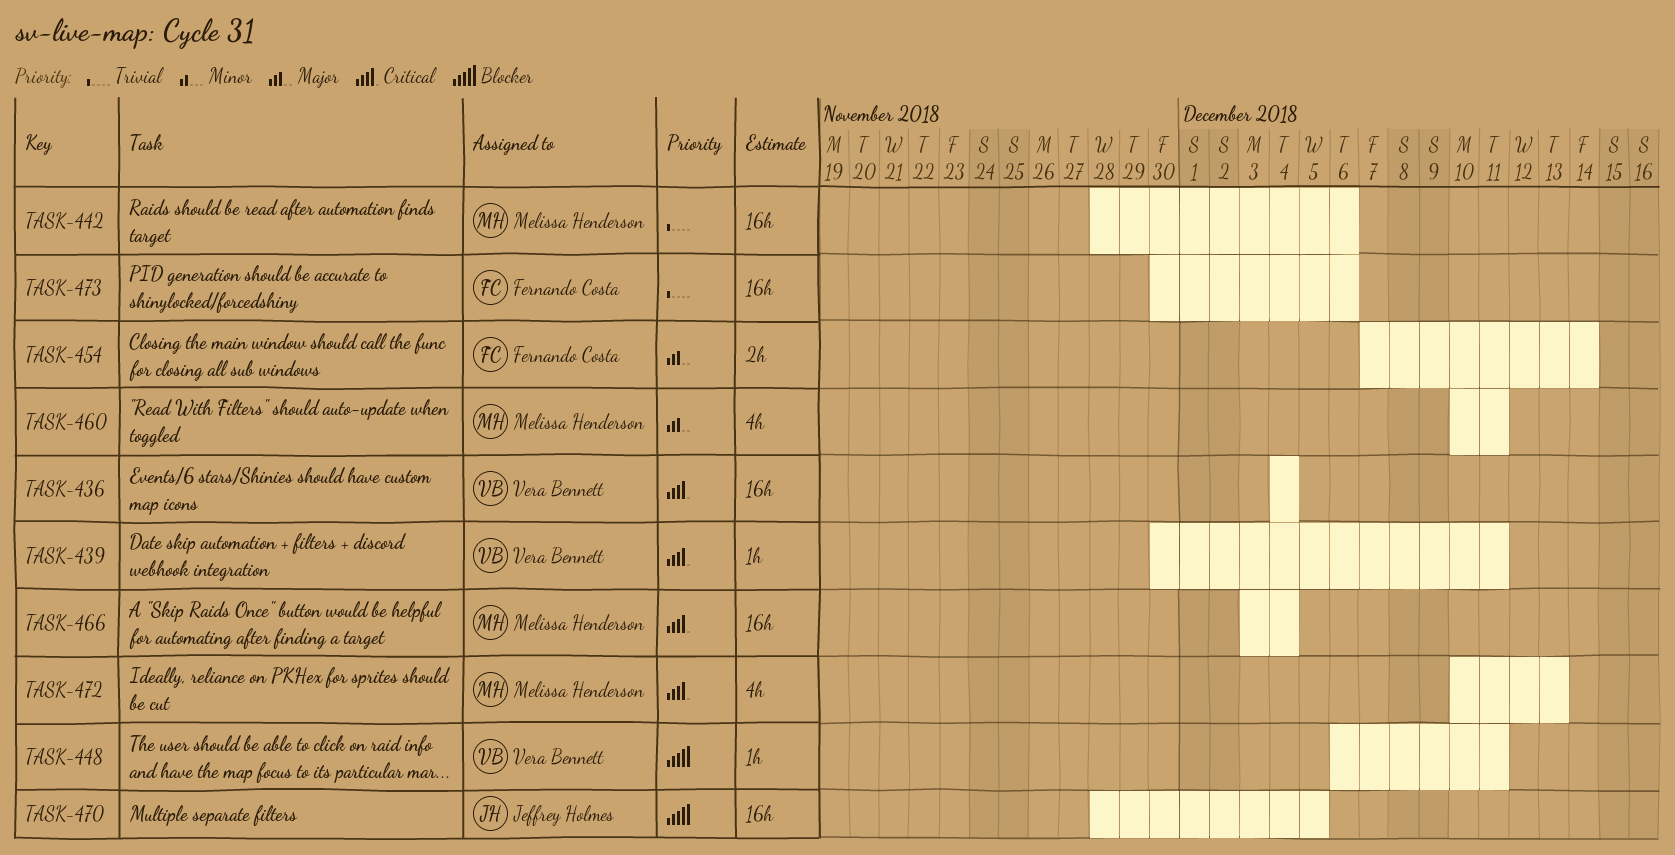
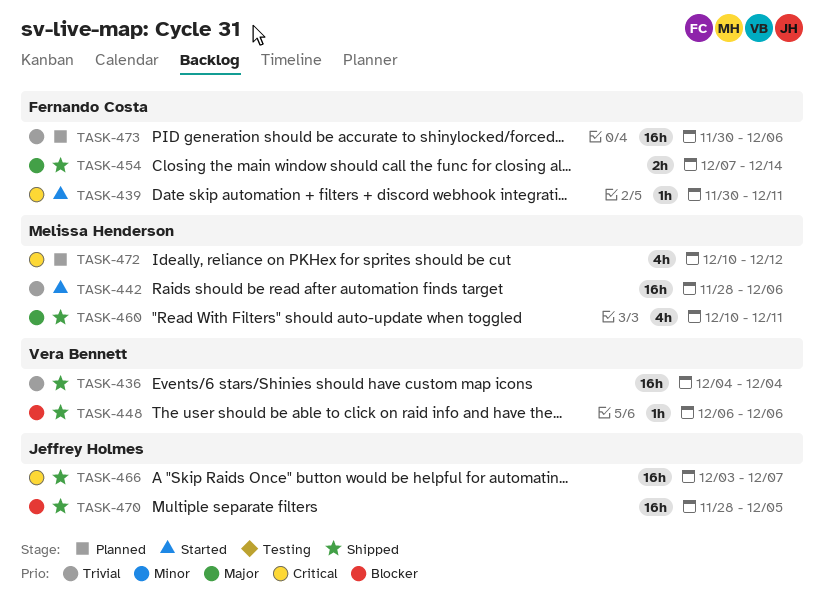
TASK-436, priority: Critical -> Trivial
TASK-439, owner: Vera Bennett -> Fernando Costa
TASK-448, due: Dec 11 -> Dec 6
TASK-466, owner: Melissa Henderson -> Jeffrey Holmes
TASK-466, due: Dec 4 -> Dec 7
TASK-472, due: Dec 13 -> Dec 12

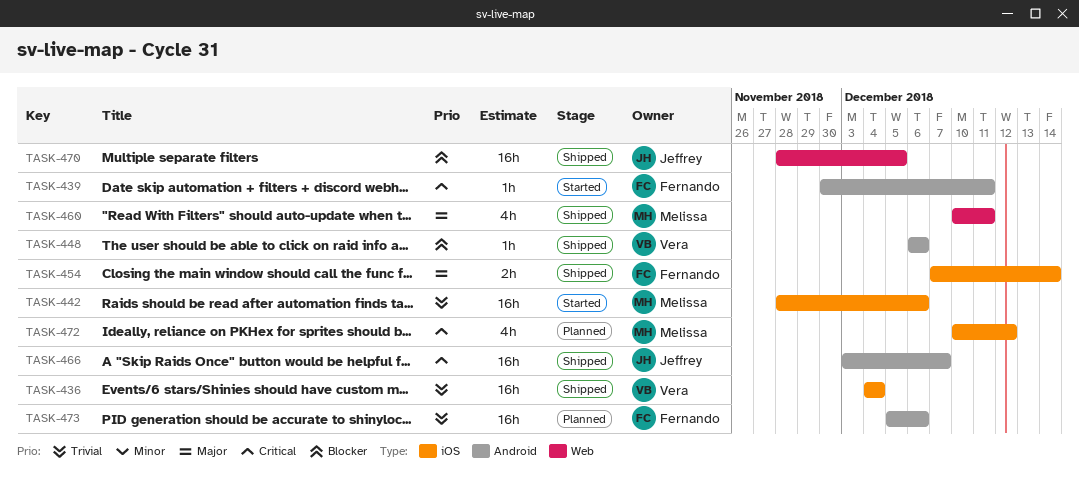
TASK-473, start: Nov 30 -> Dec 5

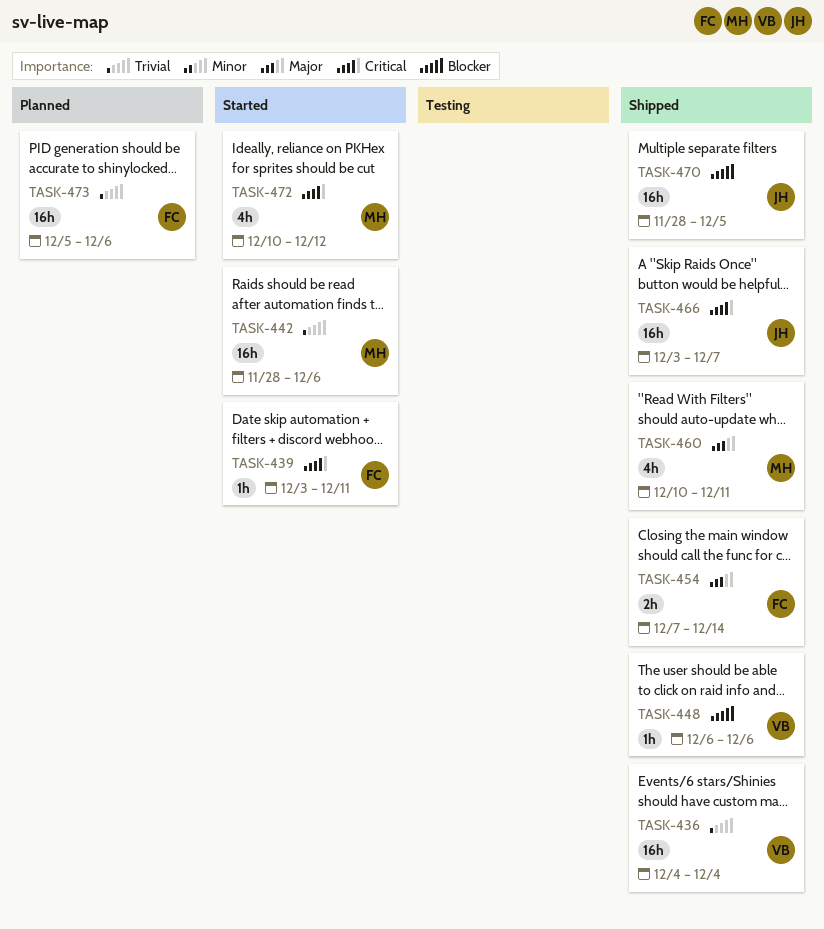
TASK-439, start: Nov 30 -> Dec 3
TASK-472, status: Planned -> Started

